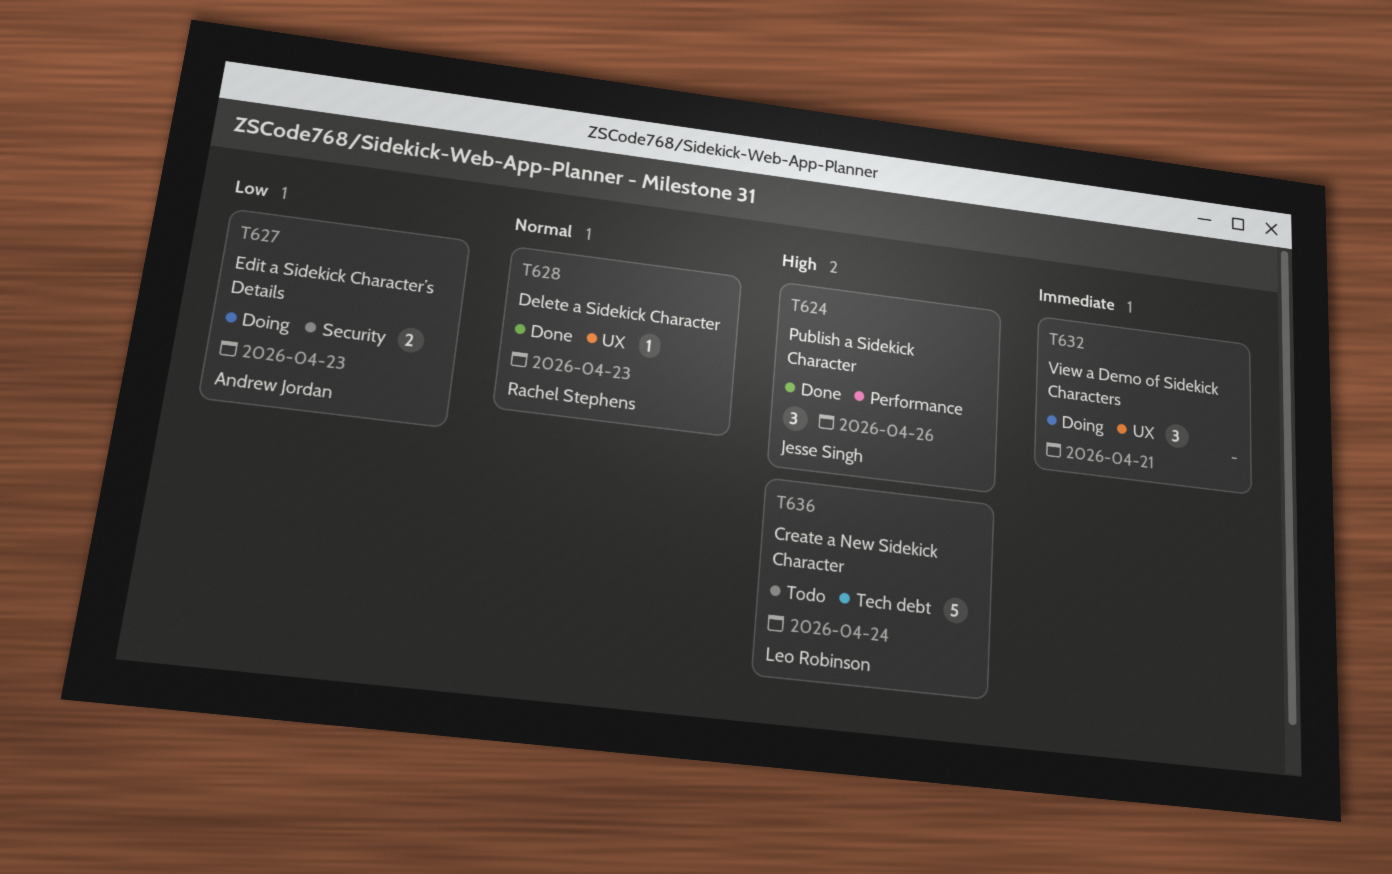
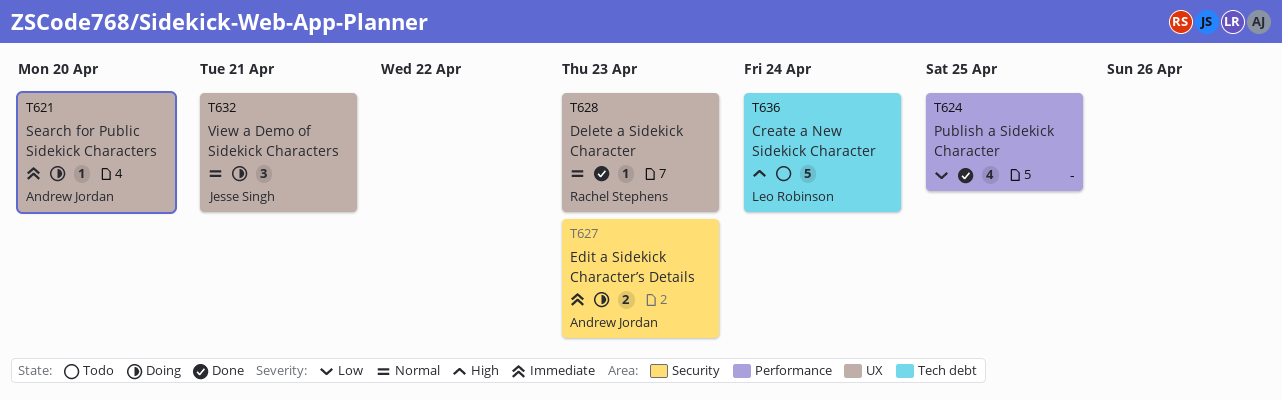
T621: none -> present
T624, owner: Jesse Singh -> none
T624, priority: High -> Low
T624, estimate: 3 -> 4
T624, due: Apr 26 -> Apr 25
T627, priority: Low -> Immediate
T632, owner: none -> Jesse Singh
T632, priority: Immediate -> Normal

